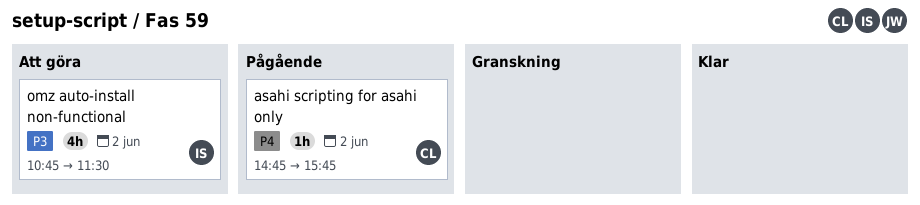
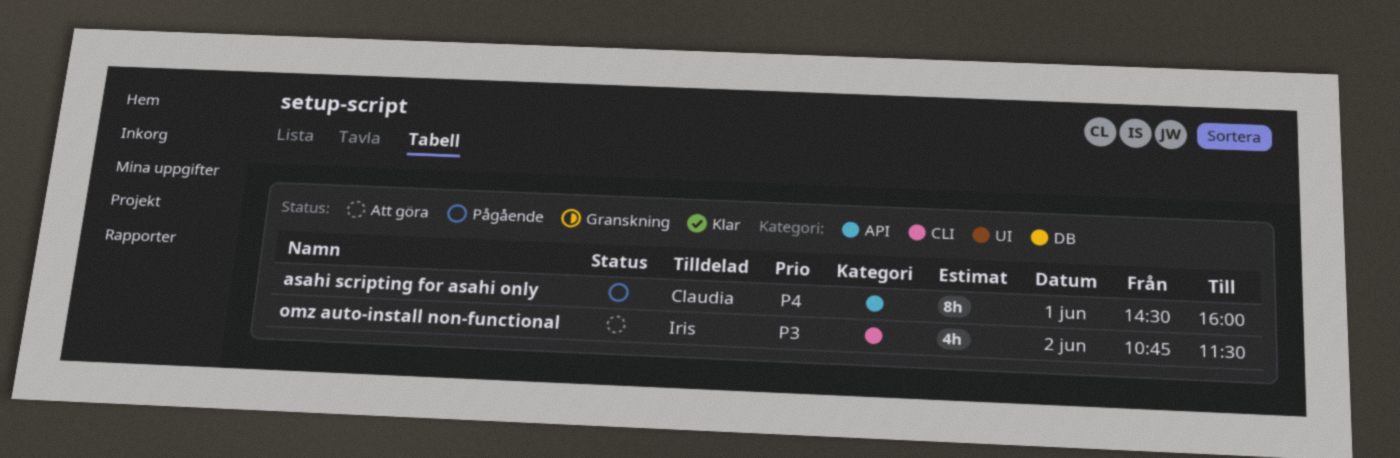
asahi scripting for asahi only, estimate: 1h -> 8h
asahi scripting for asahi only, day: Jun 2 -> Jun 1
asahi scripting for asahi only, begins: 14:45 -> 14:30
asahi scripting for asahi only, ends: 15:45 -> 16:00

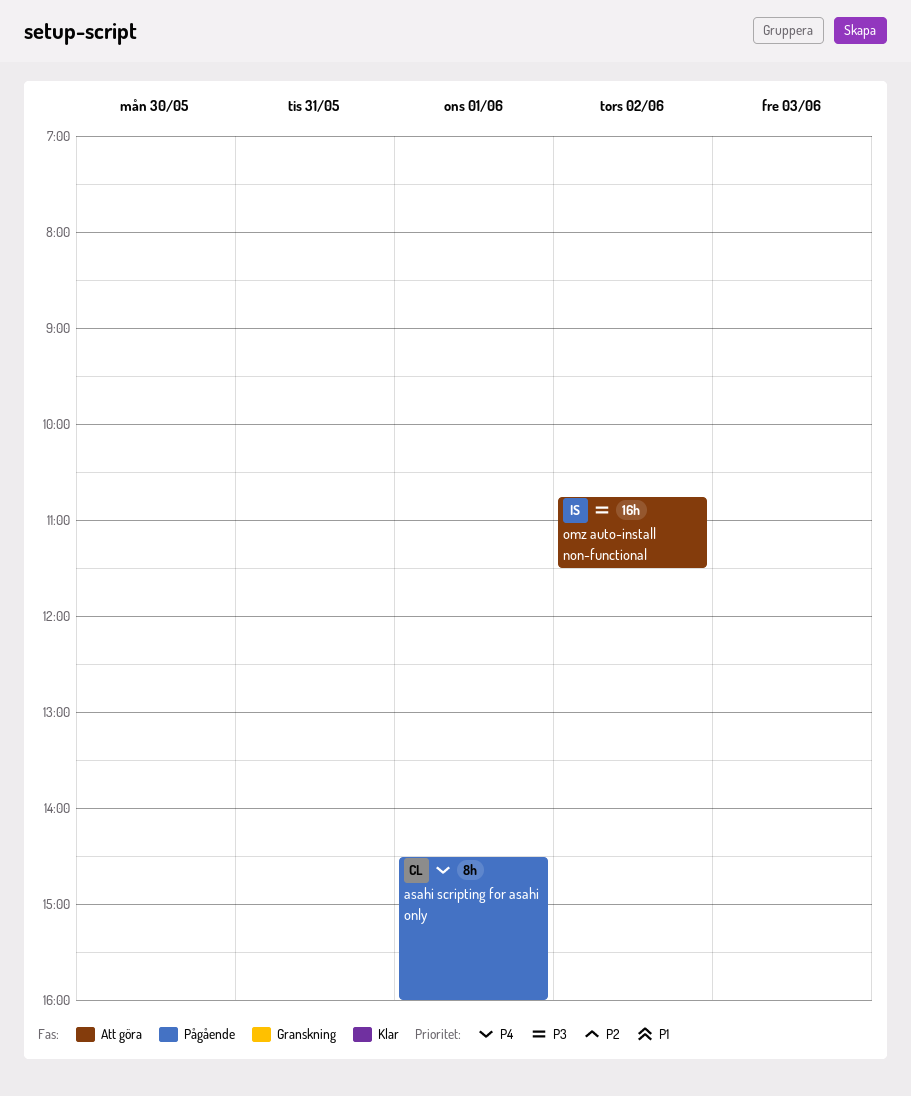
omz auto-install non-functional, estimate: 4h -> 16h

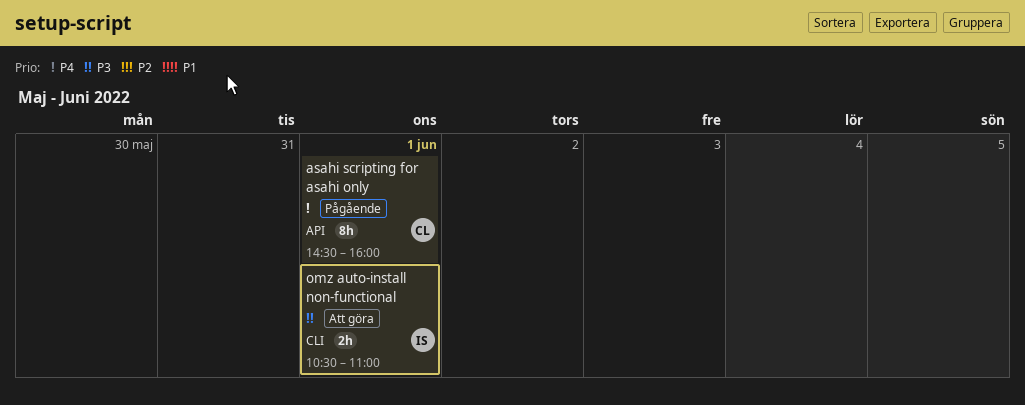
omz auto-install non-functional, estimate: 16h -> 2h
omz auto-install non-functional, day: Jun 2 -> Jun 1
omz auto-install non-functional, begins: 10:45 -> 10:30
omz auto-install non-functional, ends: 11:30 -> 11:00

